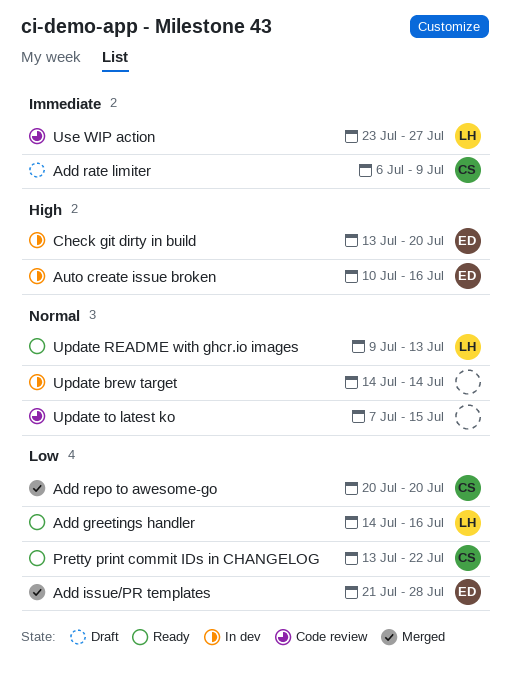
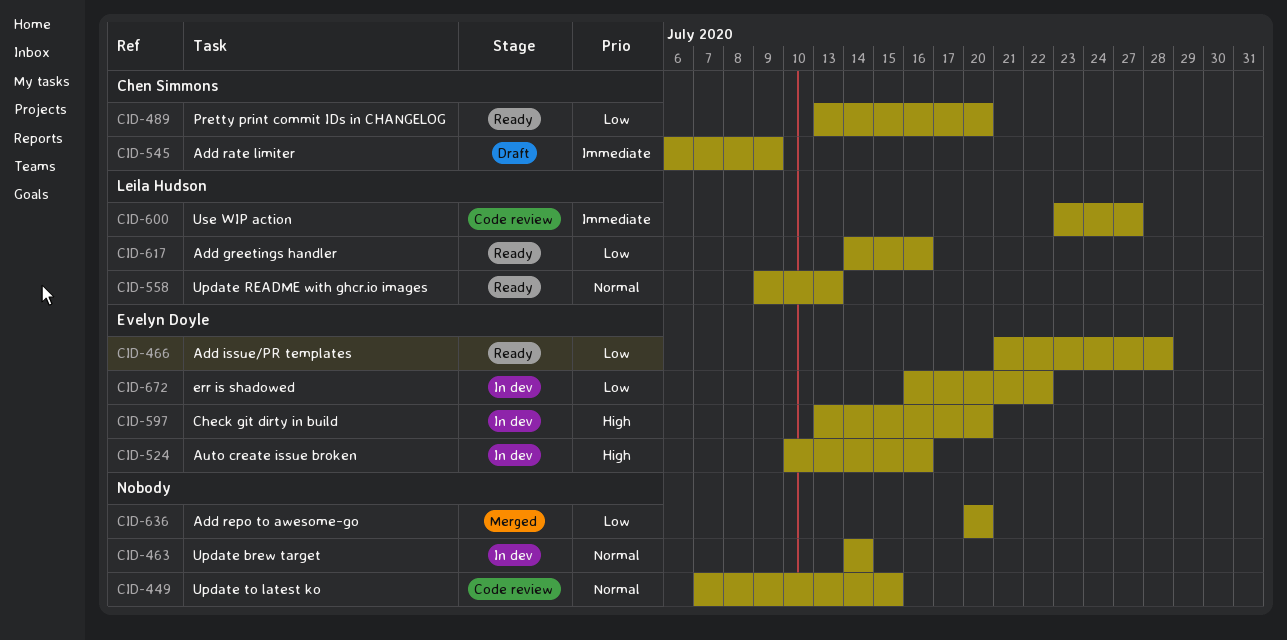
Add issue/PR templates, status: Merged -> Ready
Add repo to awesome-go, owner: Chen Simmons -> none
err is shadowed: none -> present
Pretty print commit IDs in CHANGELOG, due: Jul 22 -> Jul 20

